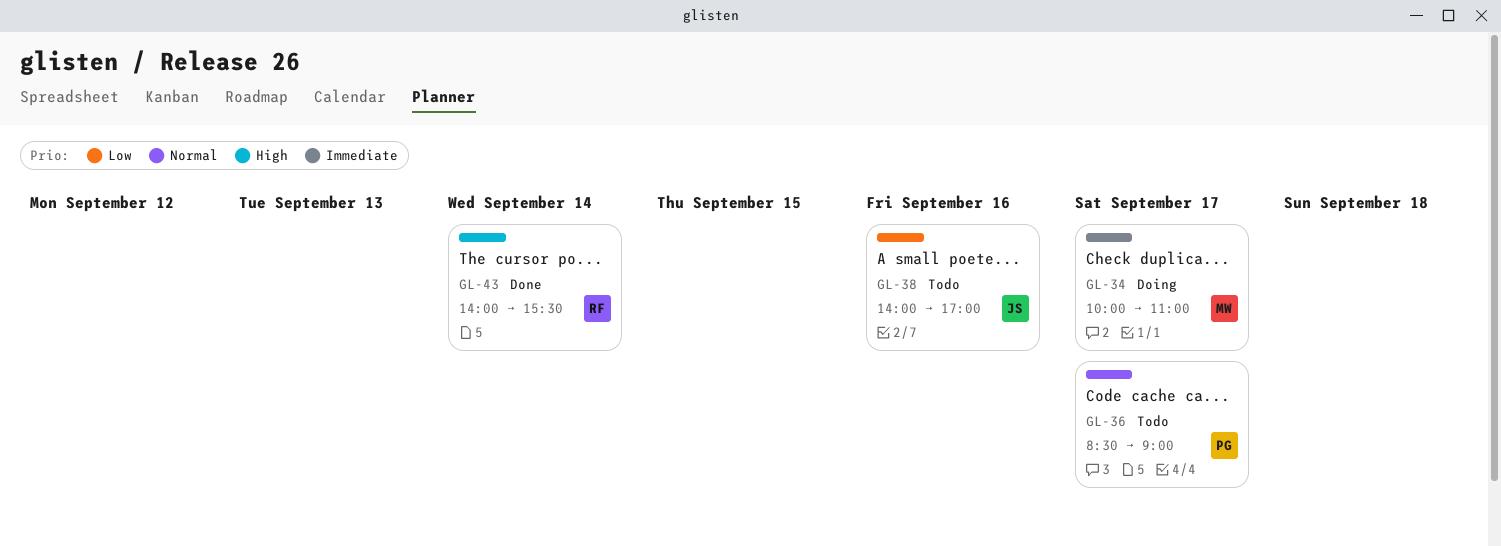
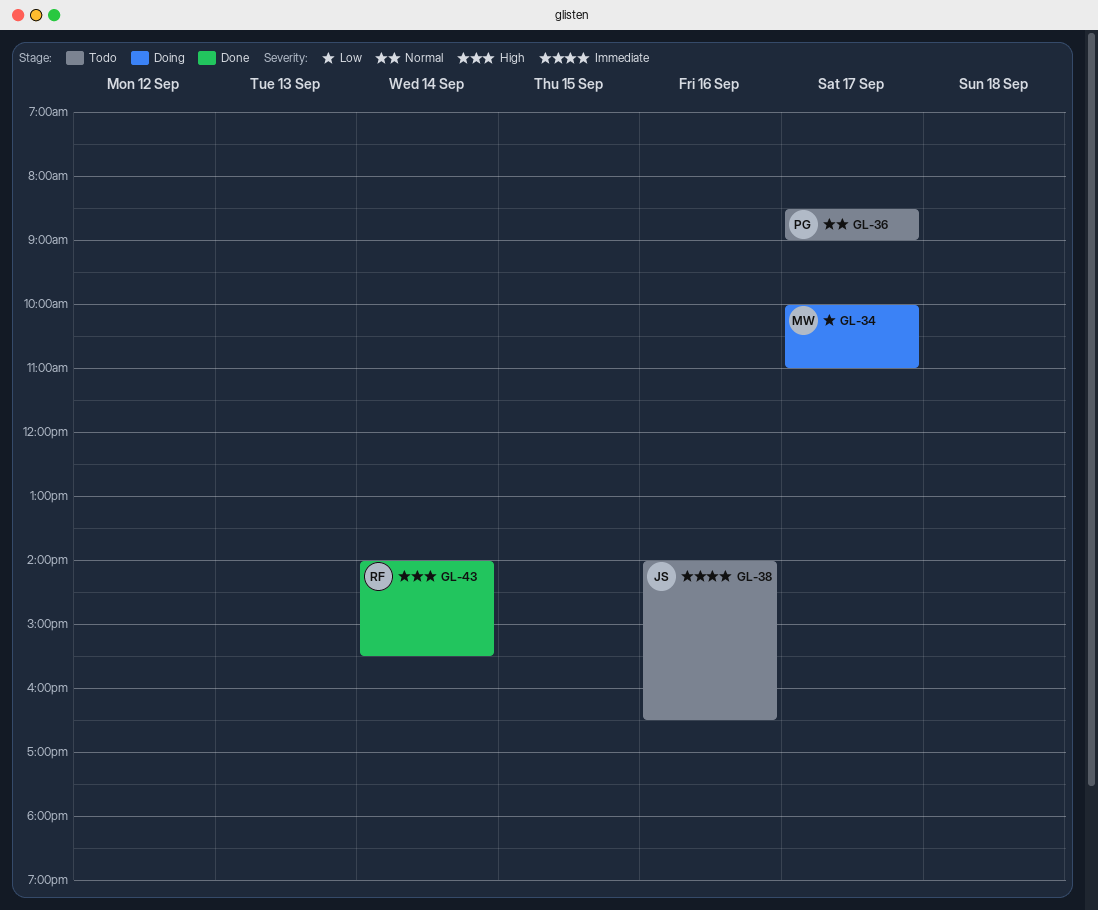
GL-34, priority: Immediate -> Low
GL-38, priority: Low -> Immediate
GL-38, ends: 17:00 -> 16:30

